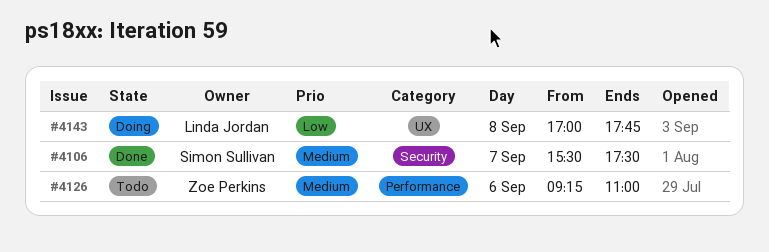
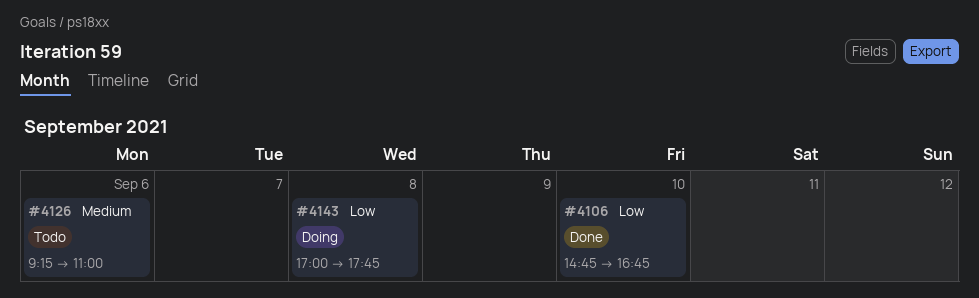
#4106, priority: Medium -> Low
#4106, day: Sep 7 -> Sep 10
#4106, begins: 15:30 -> 14:45
#4106, ends: 17:30 -> 16:45

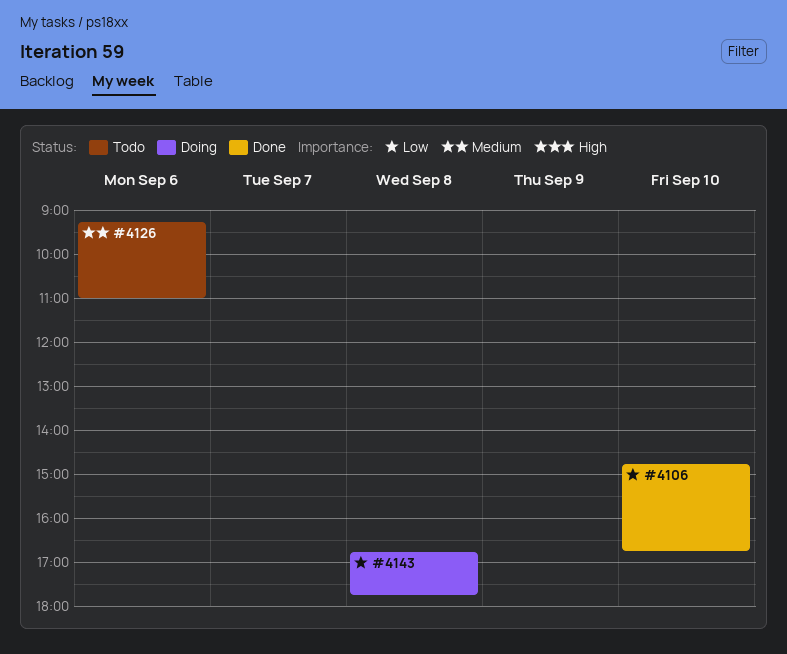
#4143, begins: 17:00 -> 16:45

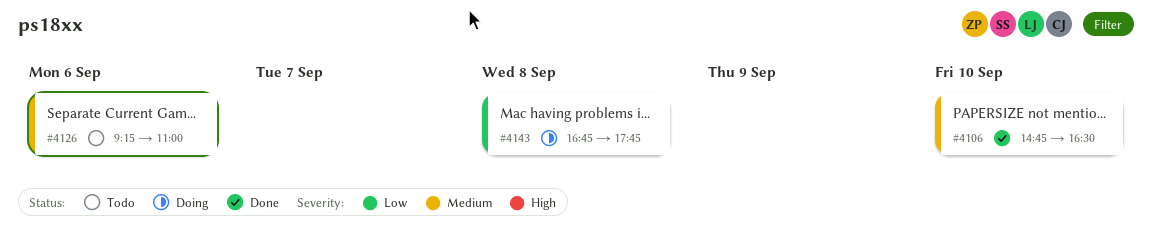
#4106, priority: Low -> Medium
#4106, ends: 16:45 -> 16:30

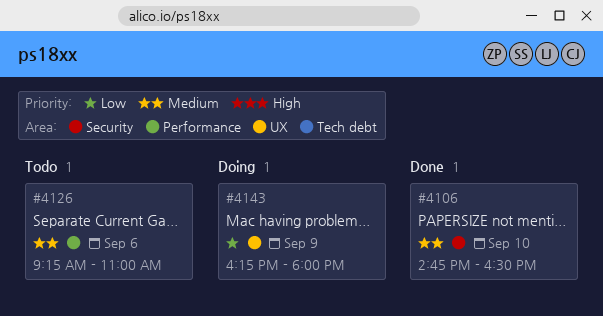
#4143, day: Sep 8 -> Sep 9
#4143, begins: 16:45 -> 16:15
#4143, ends: 17:45 -> 18:00

